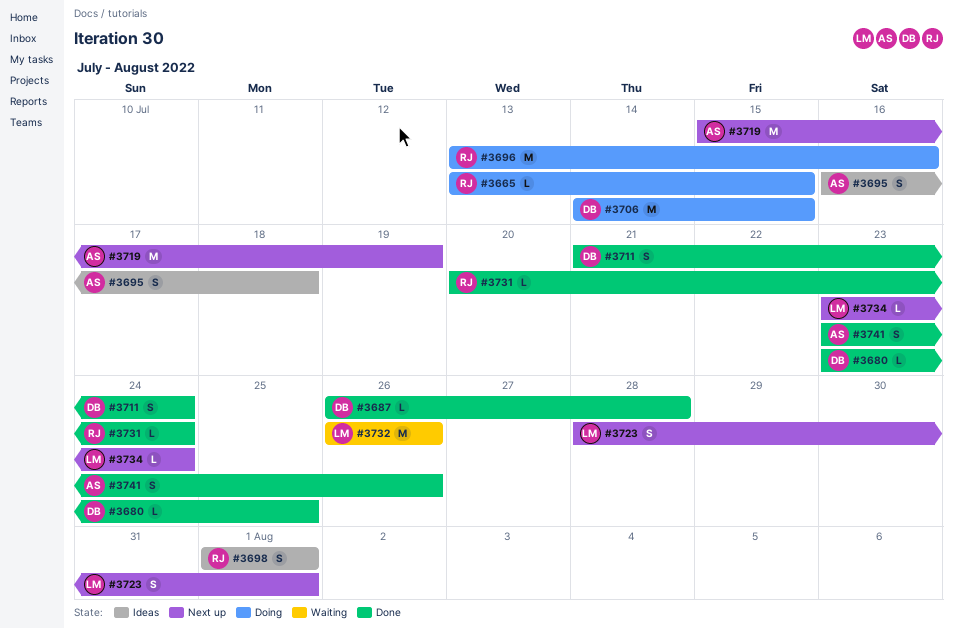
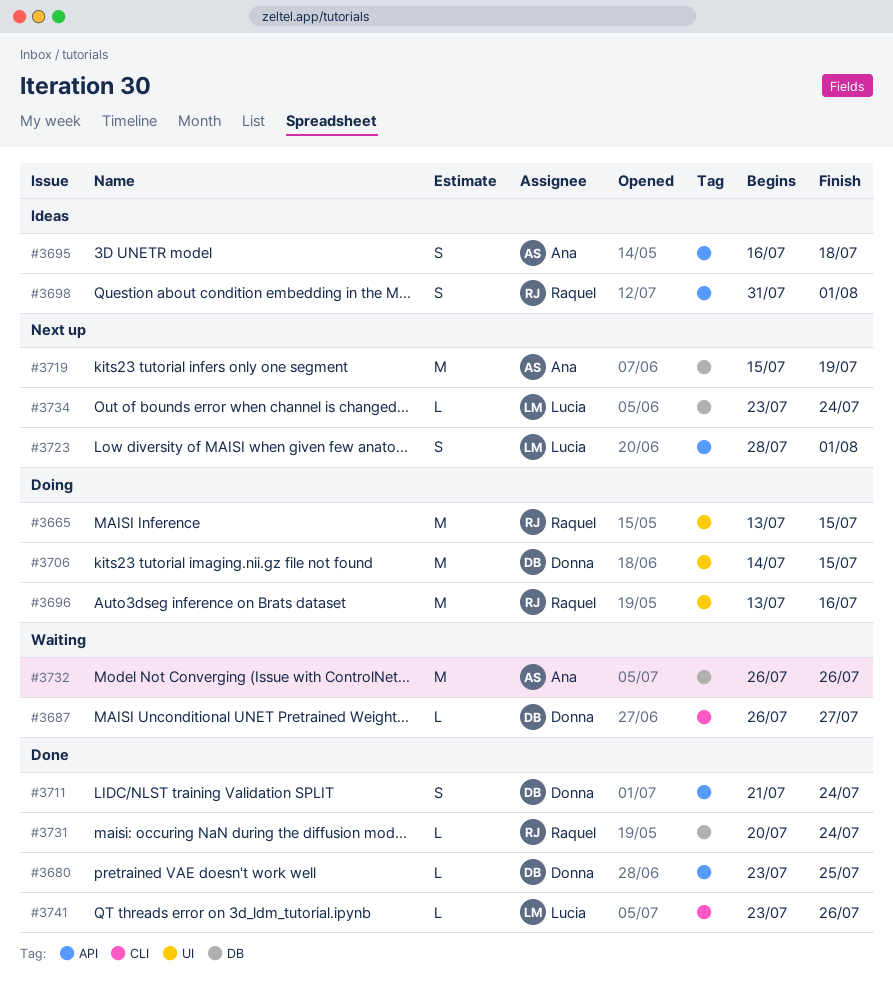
#3665, estimate: L -> M
#3687, status: Done -> Waiting
#3687, due: Jul 28 -> Jul 27
#3698, start: Aug 1 -> Jul 31
#3732, owner: Lucia -> Ana
#3741, owner: Ana -> Lucia
#3741, estimate: S -> L

